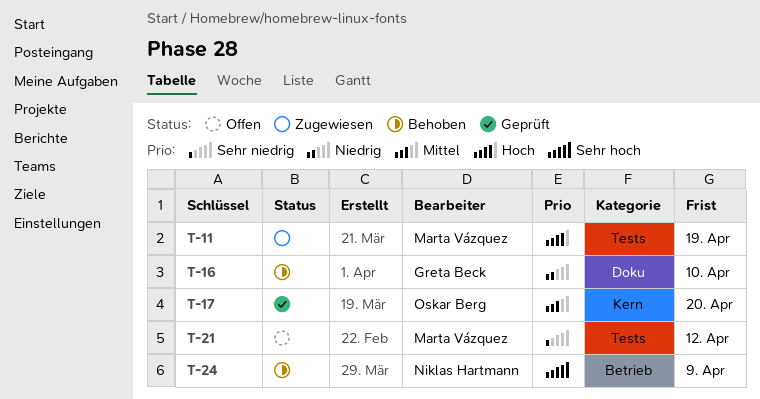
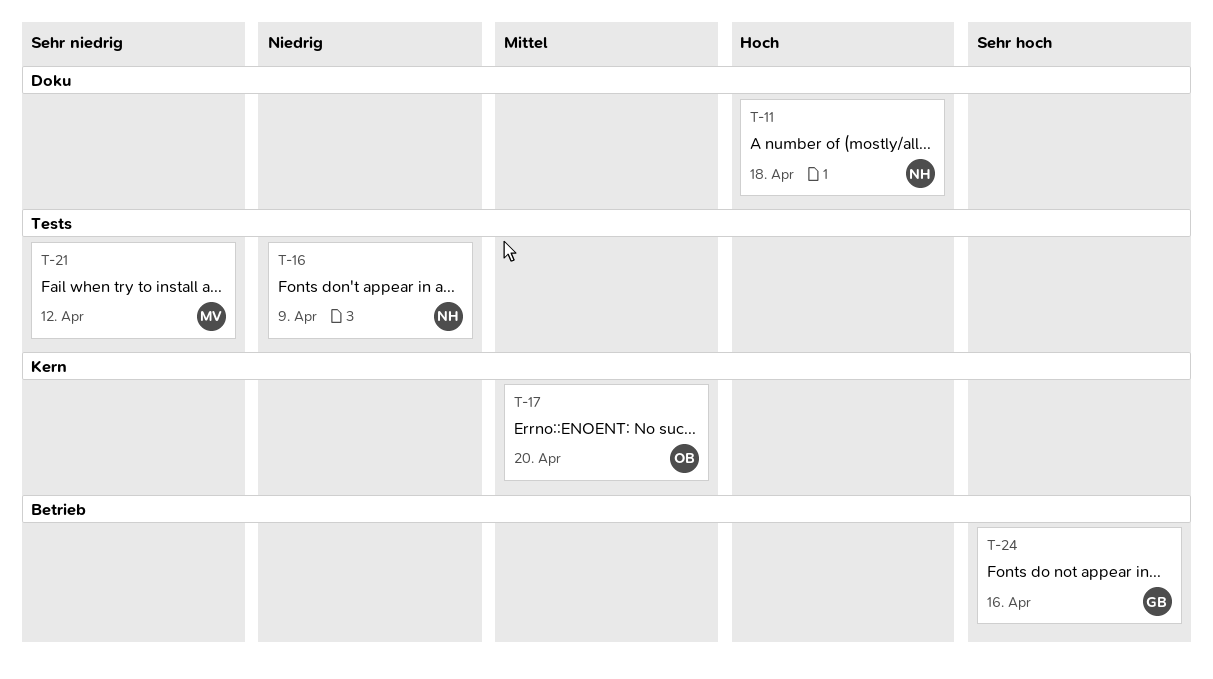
T-11, owner: Marta Vázquez -> Niklas Hartmann
T-11, label: Tests -> Doku
T-11, due: Apr 19 -> Apr 18
T-16, owner: Greta Beck -> Niklas Hartmann
T-16, label: Doku -> Tests
T-16, due: Apr 10 -> Apr 9
T-24, owner: Niklas Hartmann -> Greta Beck
T-24, due: Apr 9 -> Apr 16

